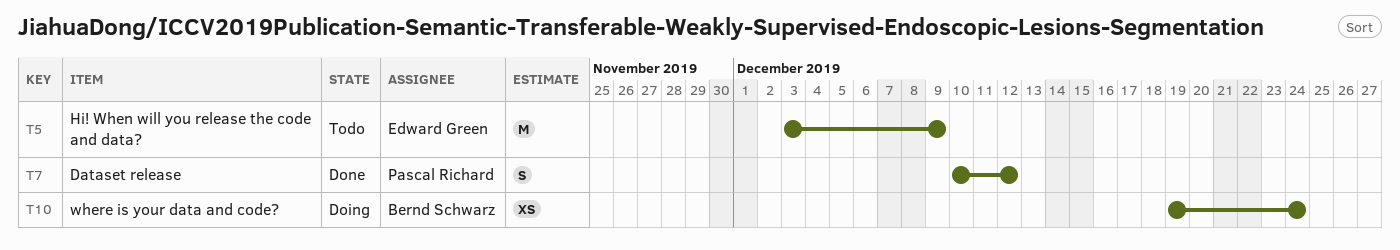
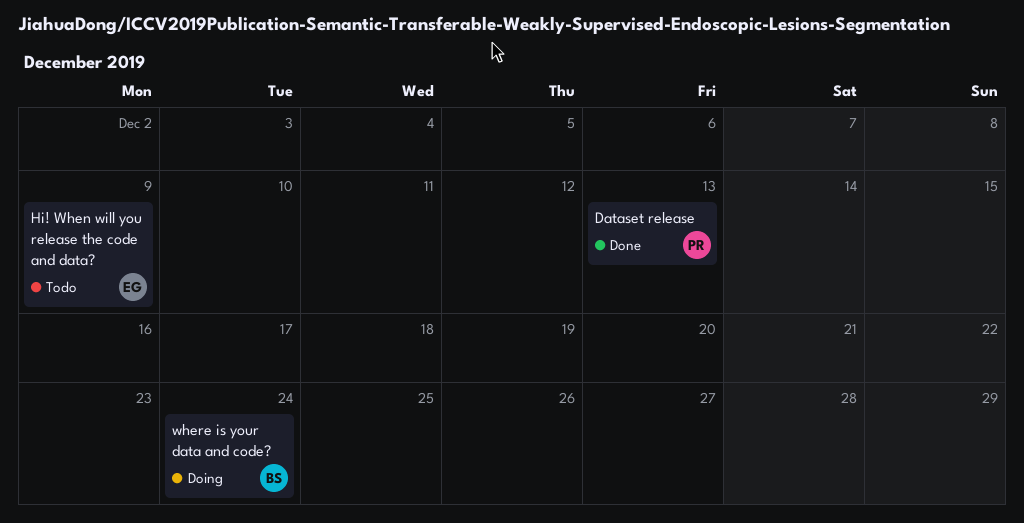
Dataset release, due: Dec 12 -> Dec 13

